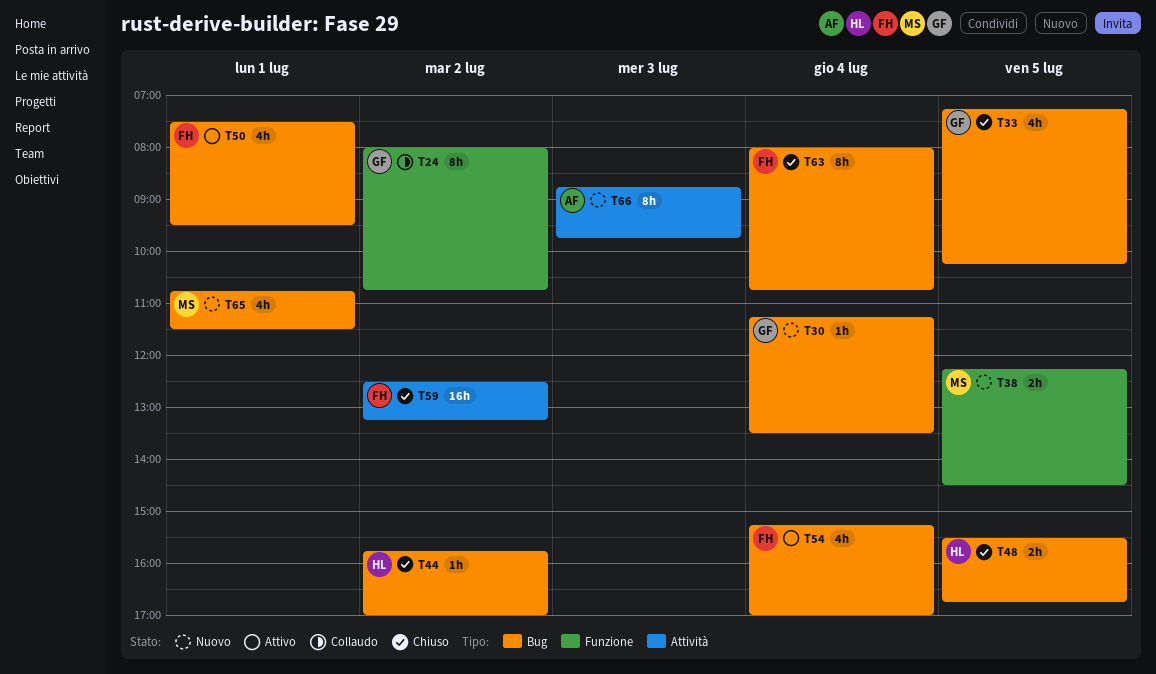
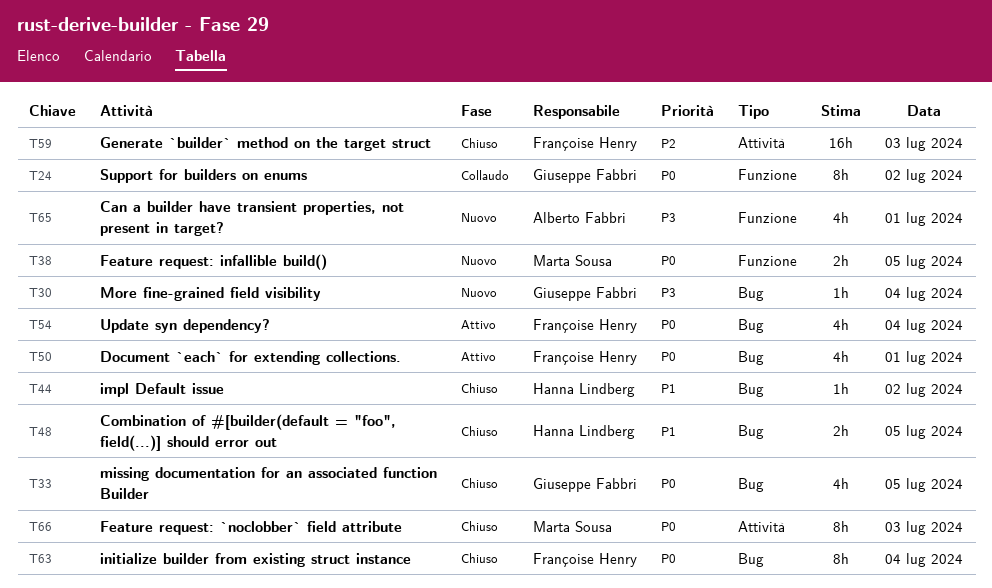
T59, day: Jul 2 -> Jul 3
T65, owner: Marta Sousa -> Alberto Fabbri
T65, label: Bug -> Funzione
T66, status: Nuovo -> Chiuso
T66, owner: Alberto Fabbri -> Marta Sousa

